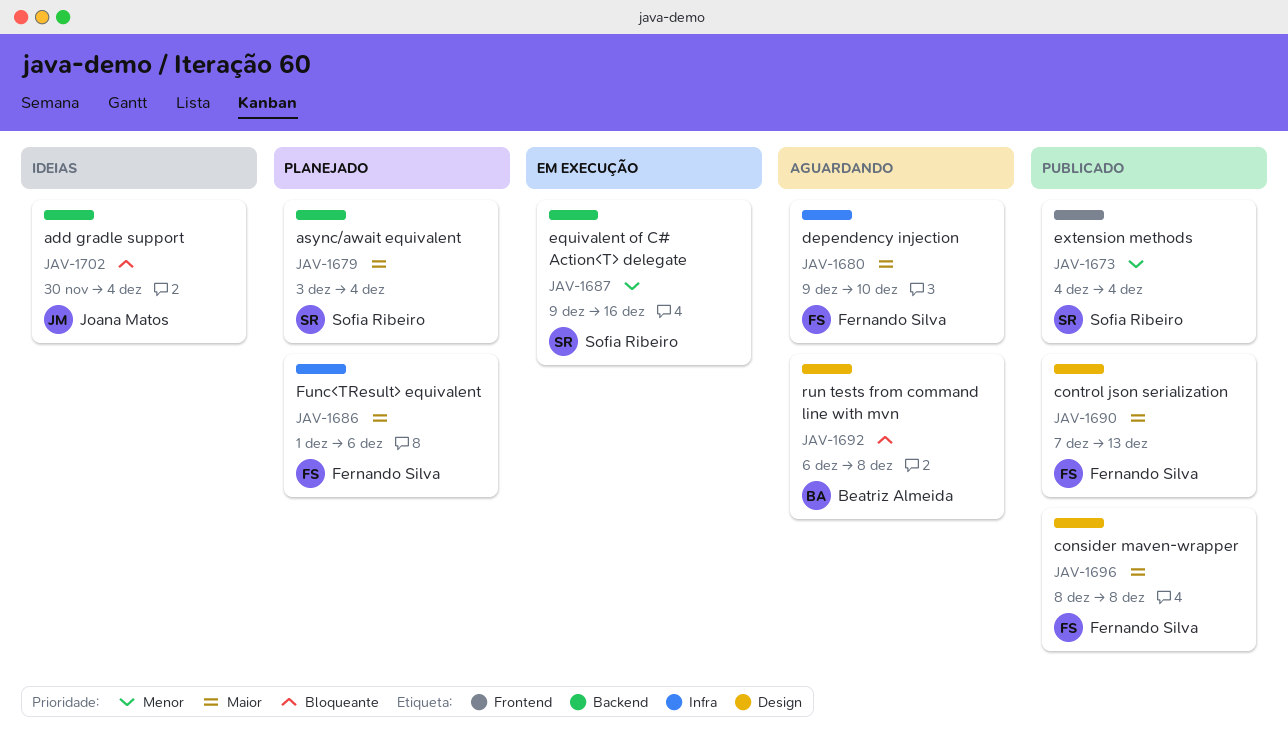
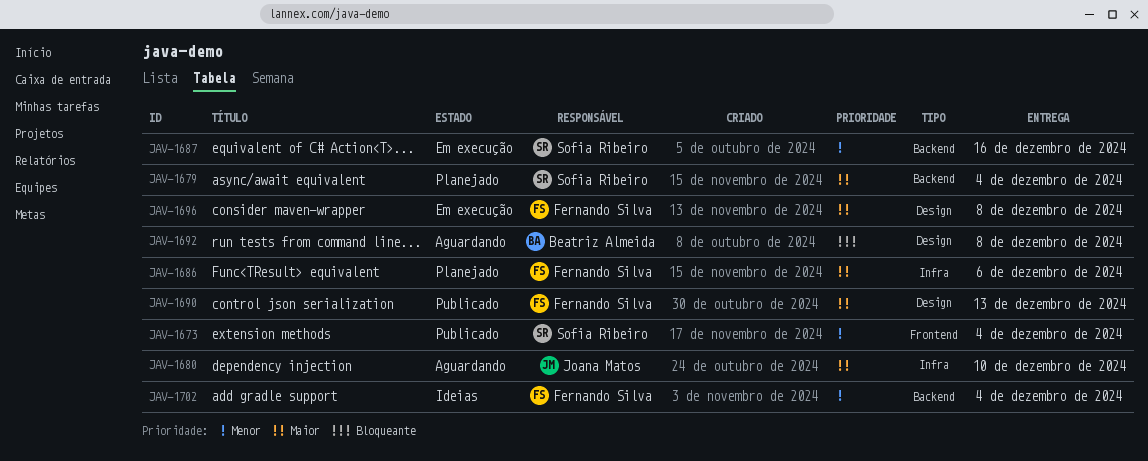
JAV-1680, owner: Fernando Silva -> Joana Matos
JAV-1696, status: Publicado -> Em execução
JAV-1702, owner: Joana Matos -> Fernando Silva
JAV-1702, priority: Bloqueante -> Menor

